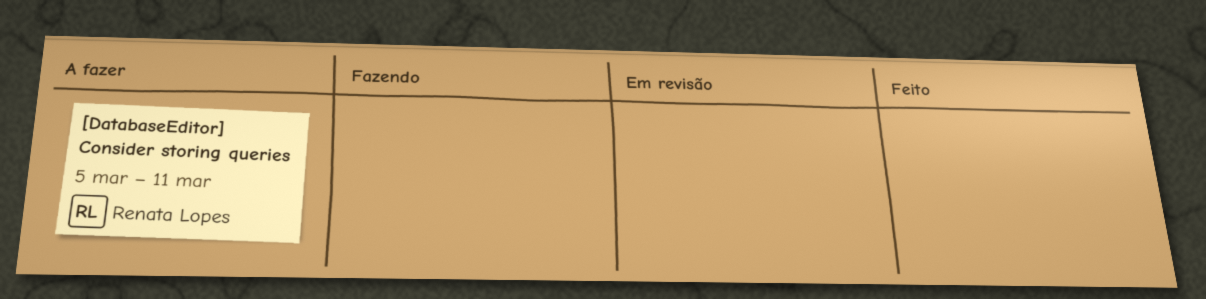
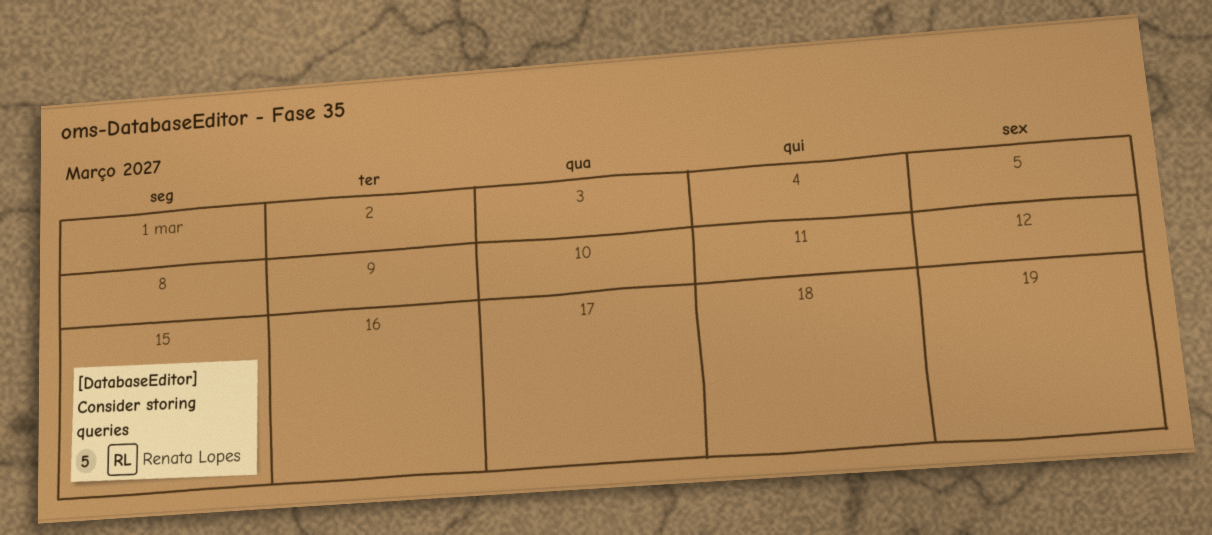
[DatabaseEditor] Consider storing queries, due: Mar 11 -> Mar 15

